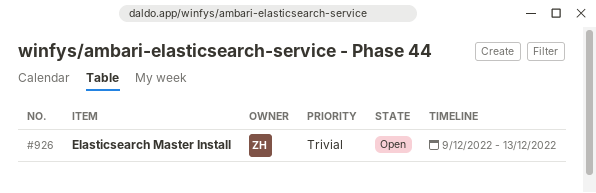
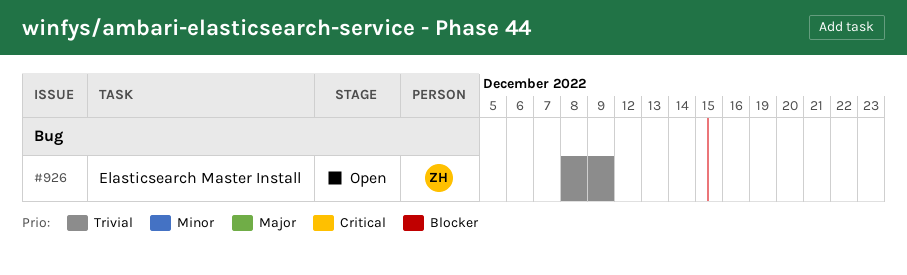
#926, start: Dec 9 -> Dec 8
#926, due: Dec 13 -> Dec 9

